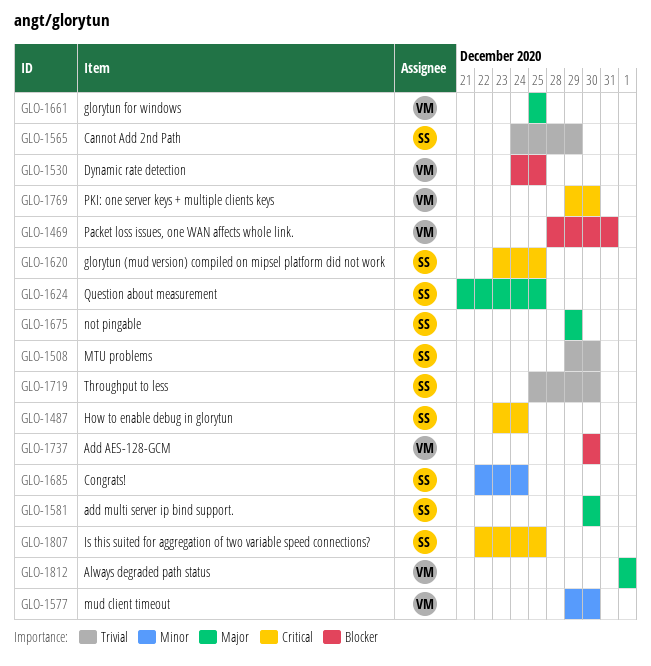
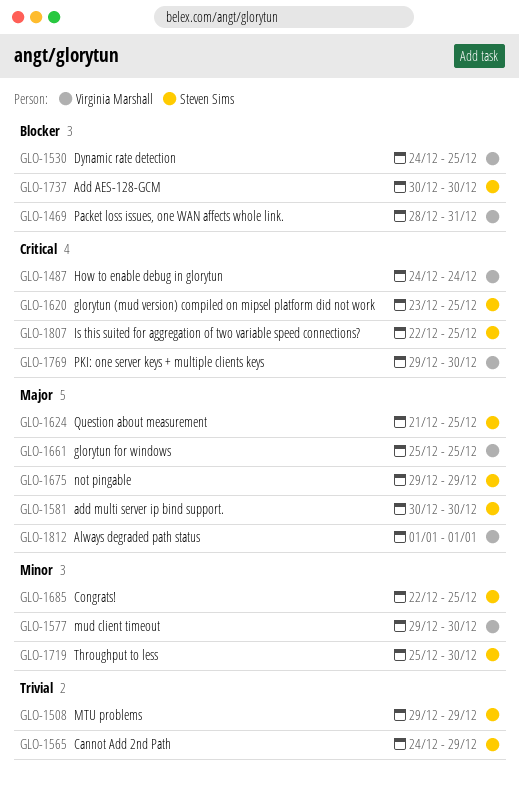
GLO-1487, owner: Steven Sims -> Virginia Marshall
GLO-1487, start: Dec 23 -> Dec 24
GLO-1508, due: Dec 30 -> Dec 29
GLO-1685, due: Dec 24 -> Dec 25
GLO-1719, priority: Trivial -> Minor
GLO-1737, owner: Virginia Marshall -> Steven Sims

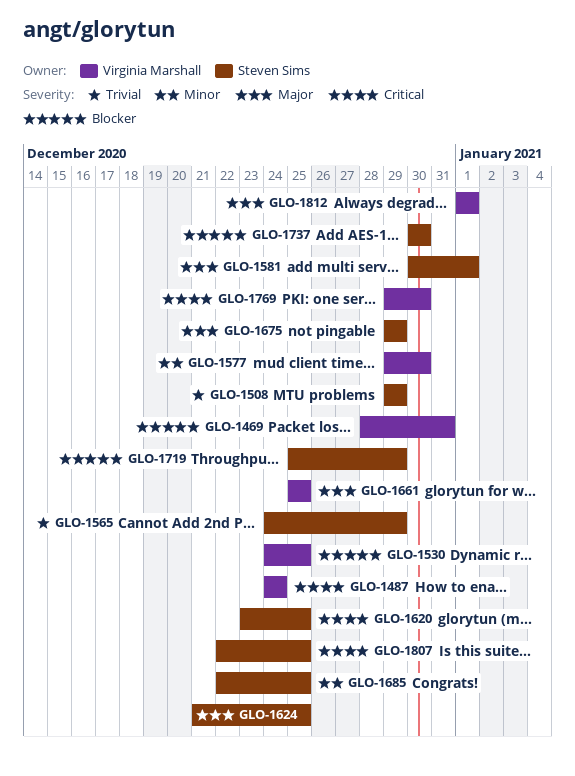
GLO-1581, due: Dec 30 -> Jan 1
GLO-1719, priority: Minor -> Blocker
GLO-1719, due: Dec 30 -> Dec 29

